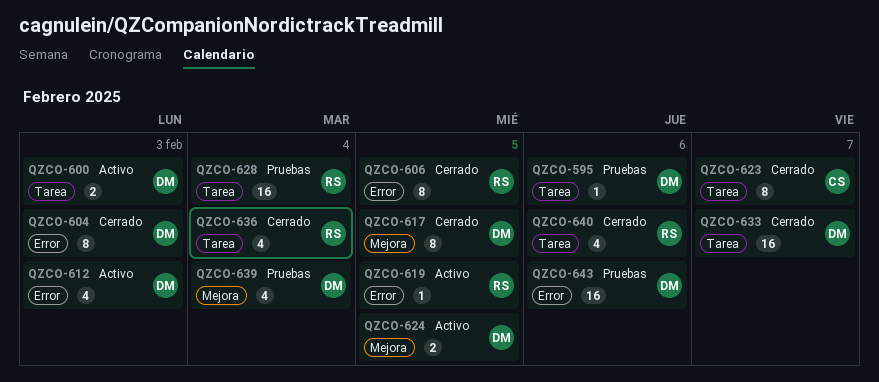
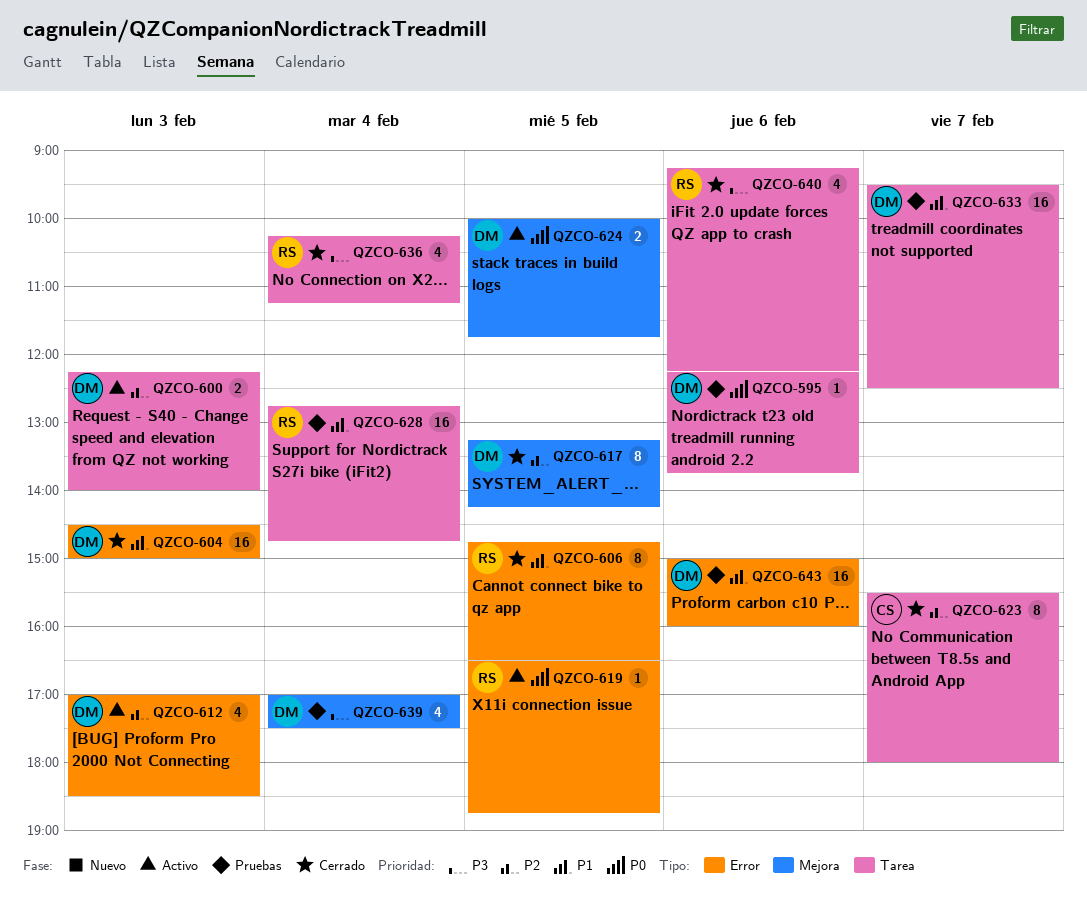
QZCO-604, estimate: 8 -> 16
QZCO-633, status: Cerrado -> Pruebas

